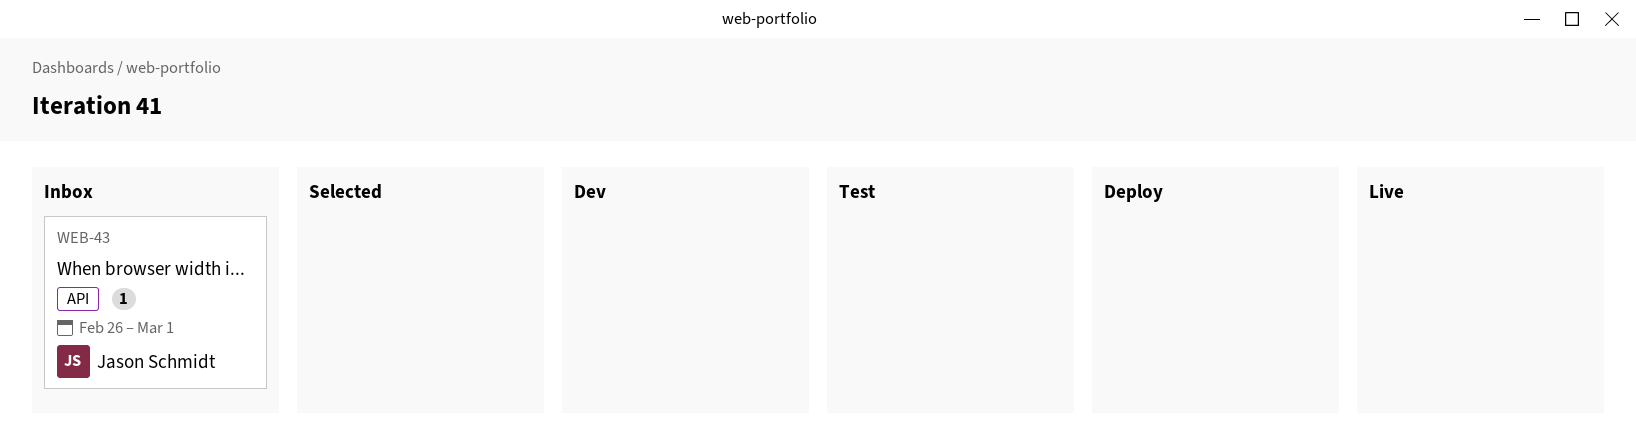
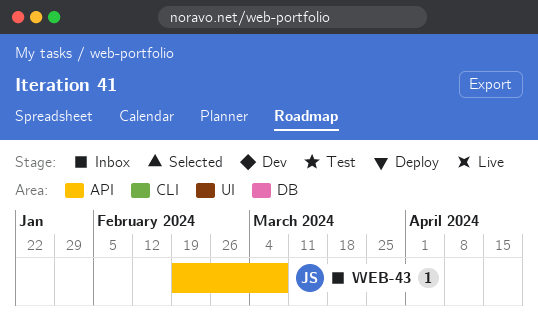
WEB-43, start: Feb 26 -> Feb 19
WEB-43, due: Mar 1 -> Mar 8

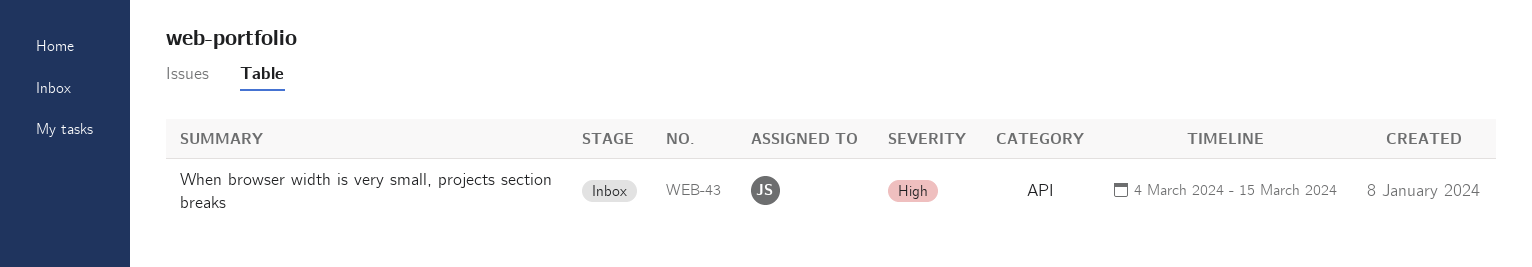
WEB-43, start: Feb 19 -> Mar 4
WEB-43, due: Mar 8 -> Mar 15

